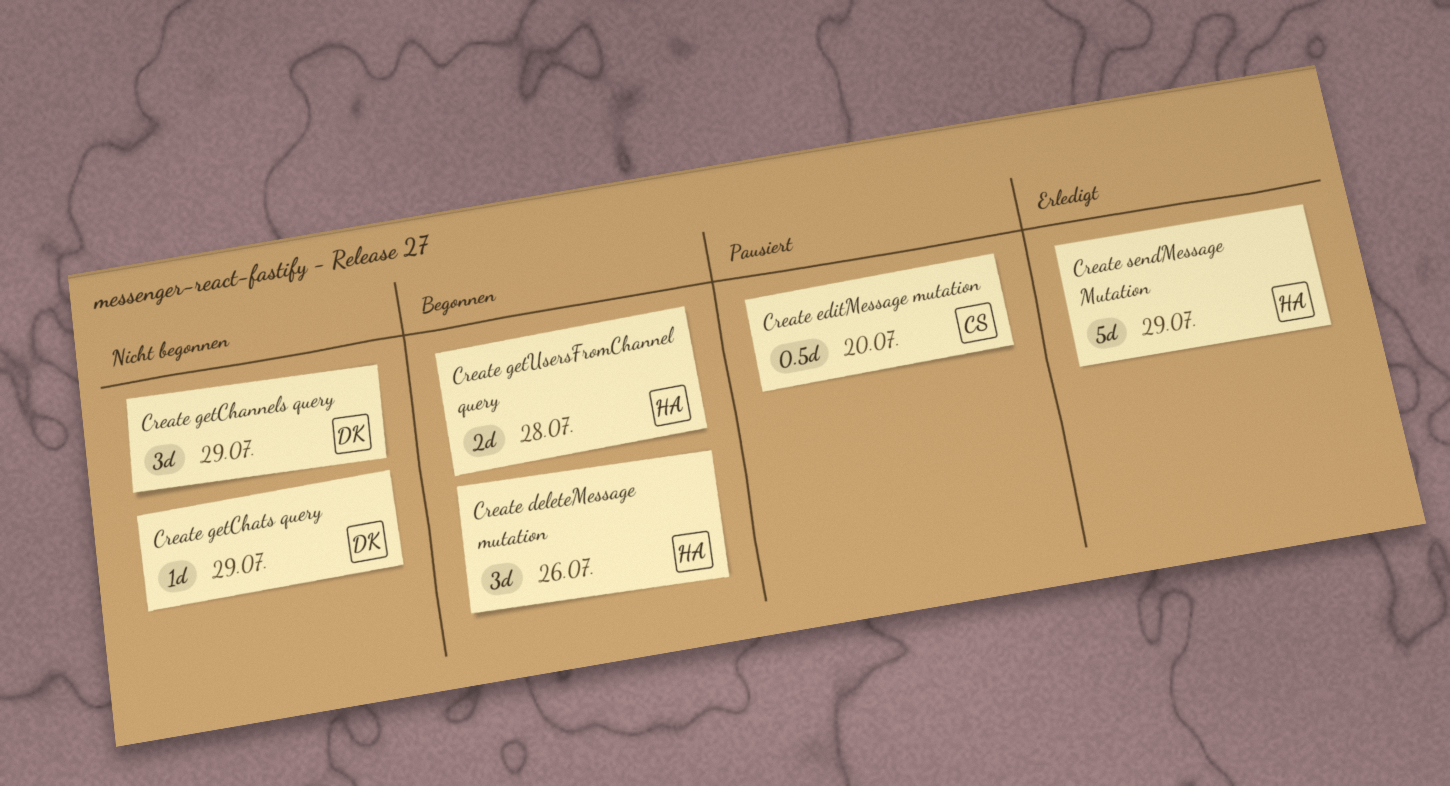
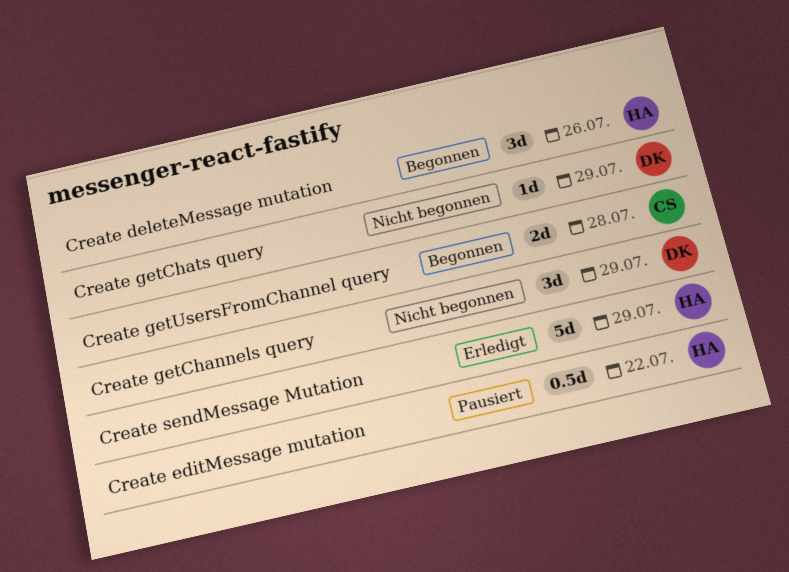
Create editMessage mutation, owner: CS -> HA
Create editMessage mutation, due: Jul 20 -> Jul 22
Create getUsersFromChannel query, owner: HA -> CS

